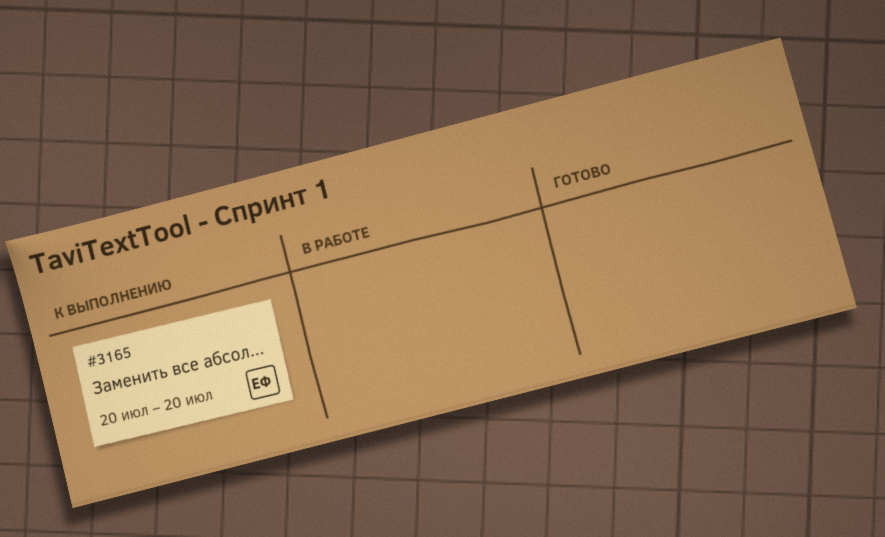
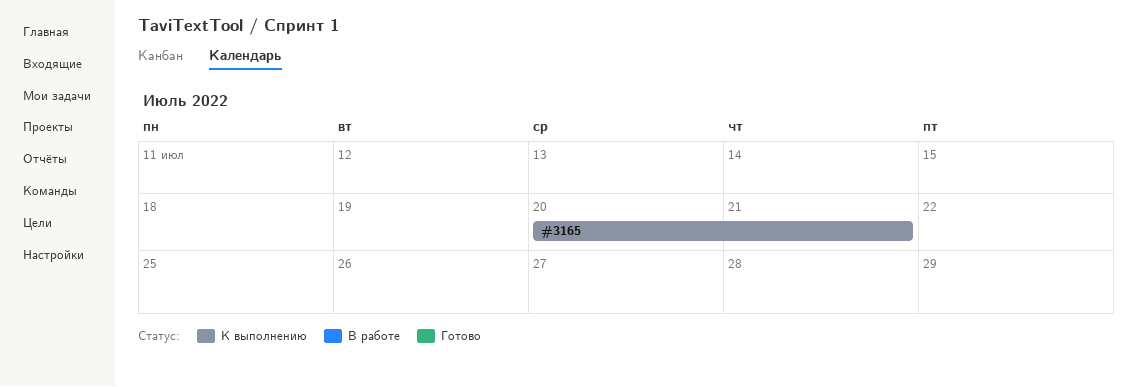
#3165, due: Jul 20 -> Jul 21

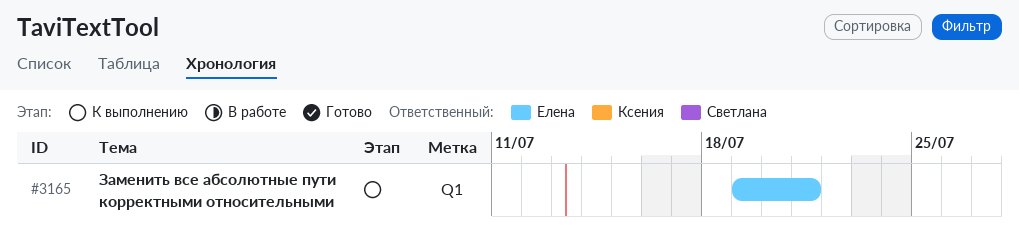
#3165, start: Jul 20 -> Jul 19

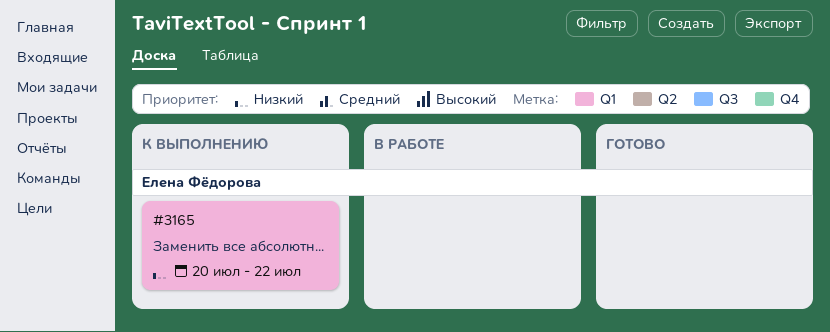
#3165, start: Jul 19 -> Jul 20
#3165, due: Jul 21 -> Jul 22

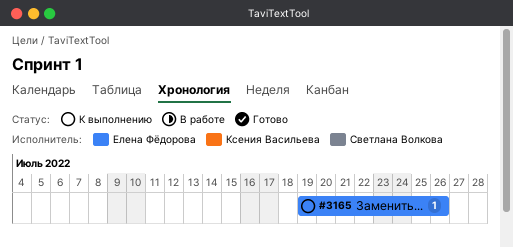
#3165, start: Jul 20 -> Jul 19
#3165, due: Jul 22 -> Jul 26

